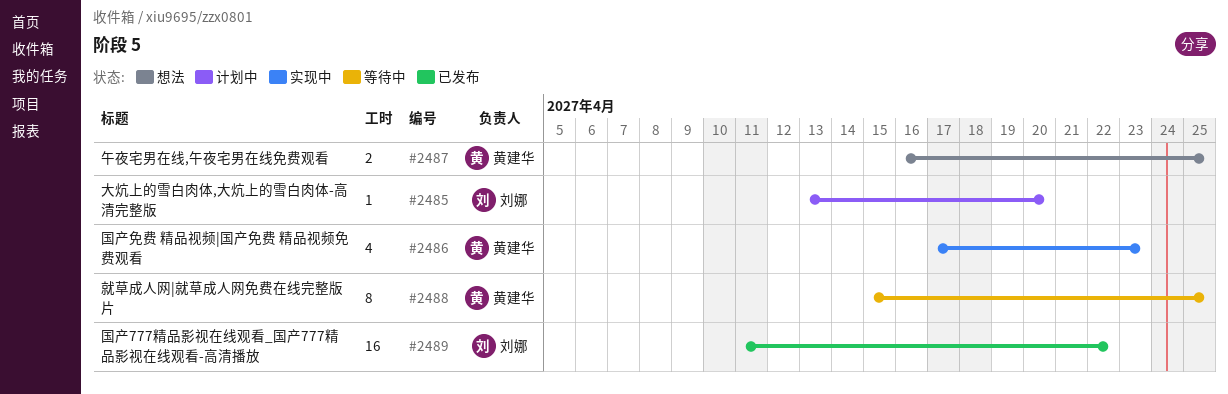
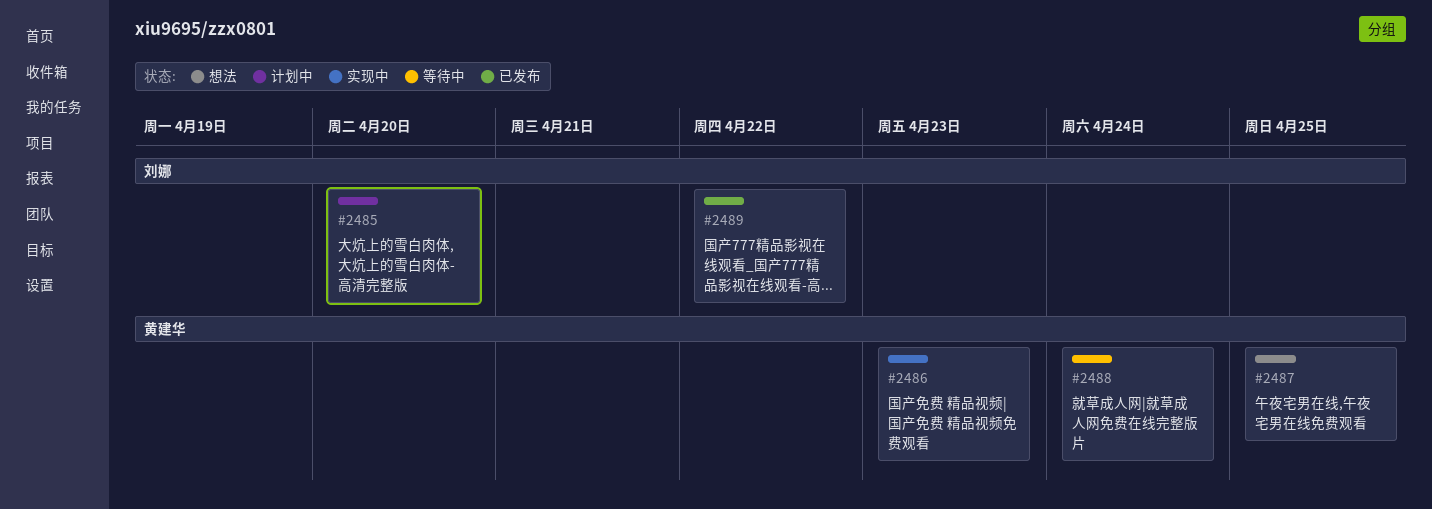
#2488, due: Apr 25 -> Apr 24

